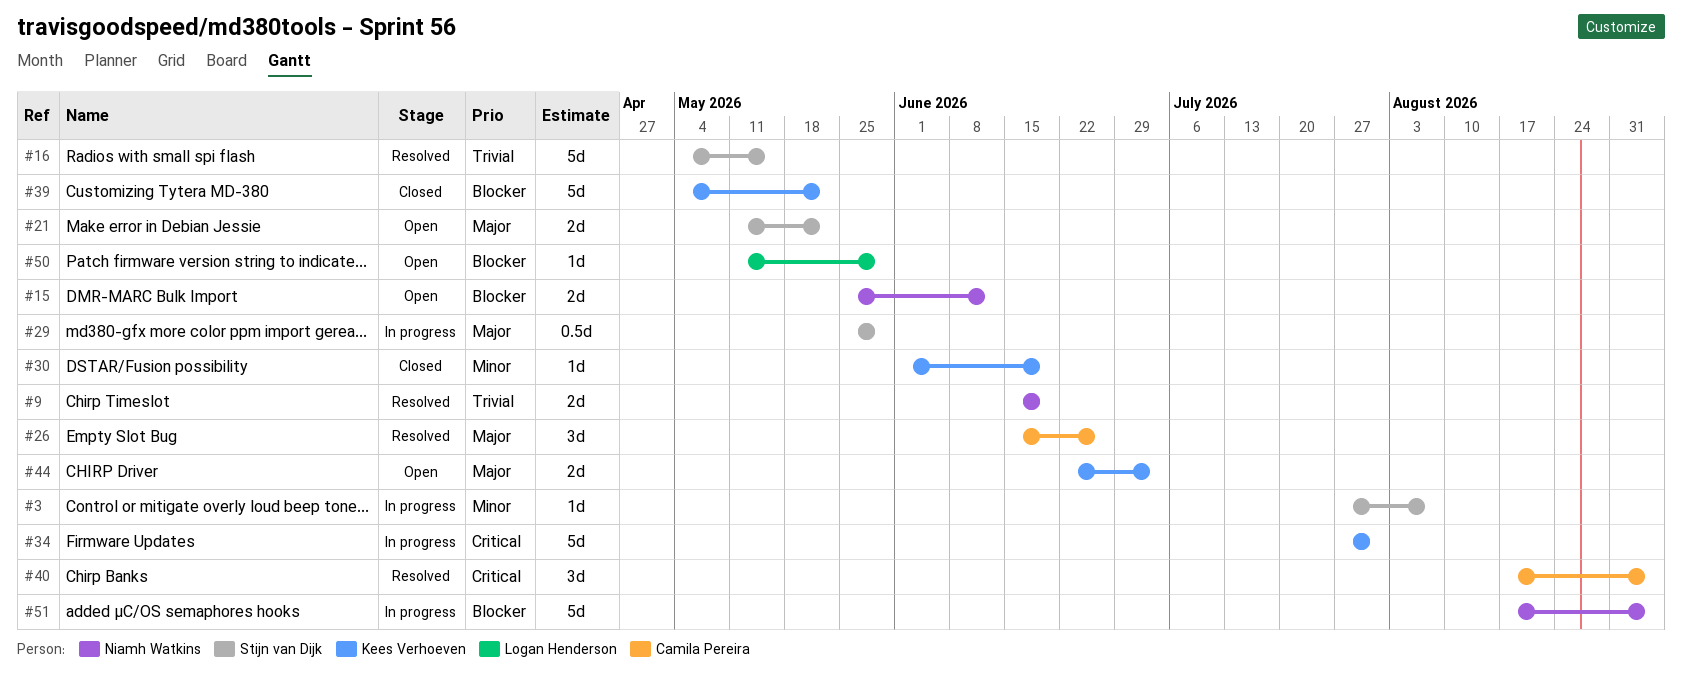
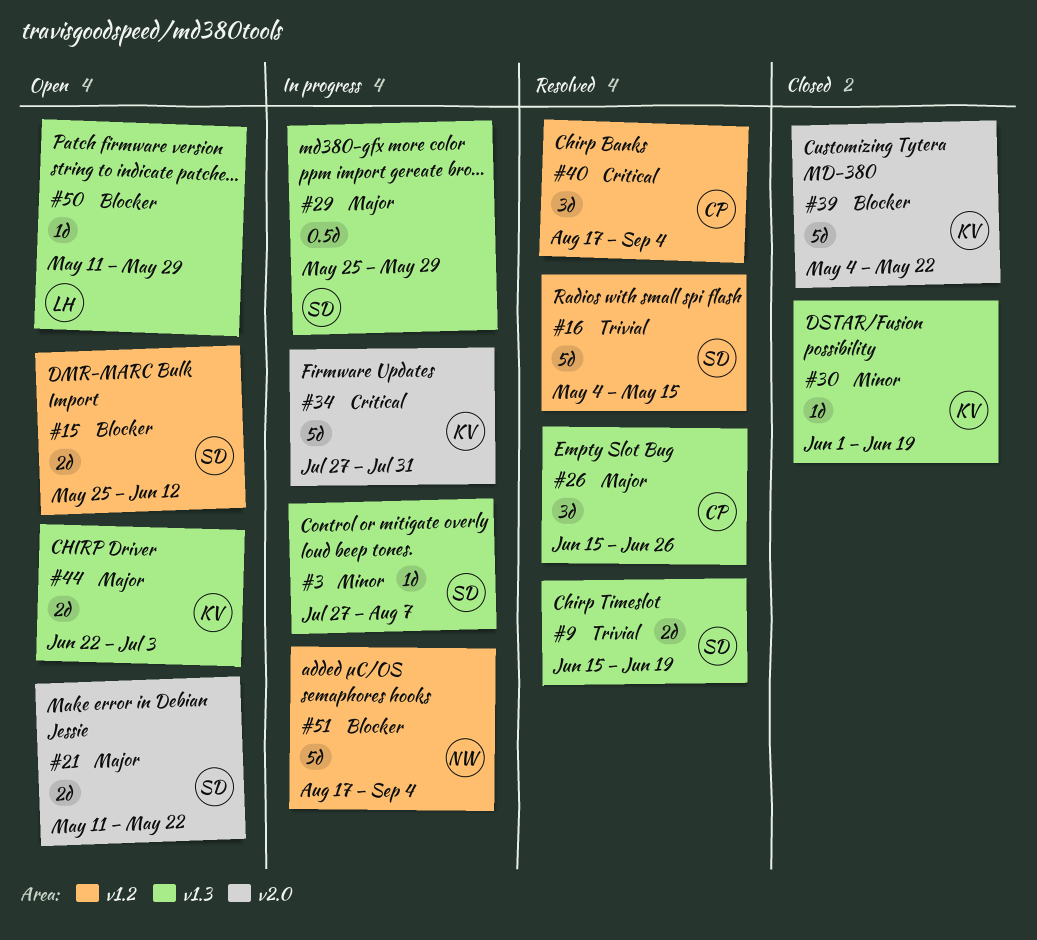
#9, owner: Niamh Watkins -> Stijn van Dijk
#15, owner: Niamh Watkins -> Stijn van Dijk

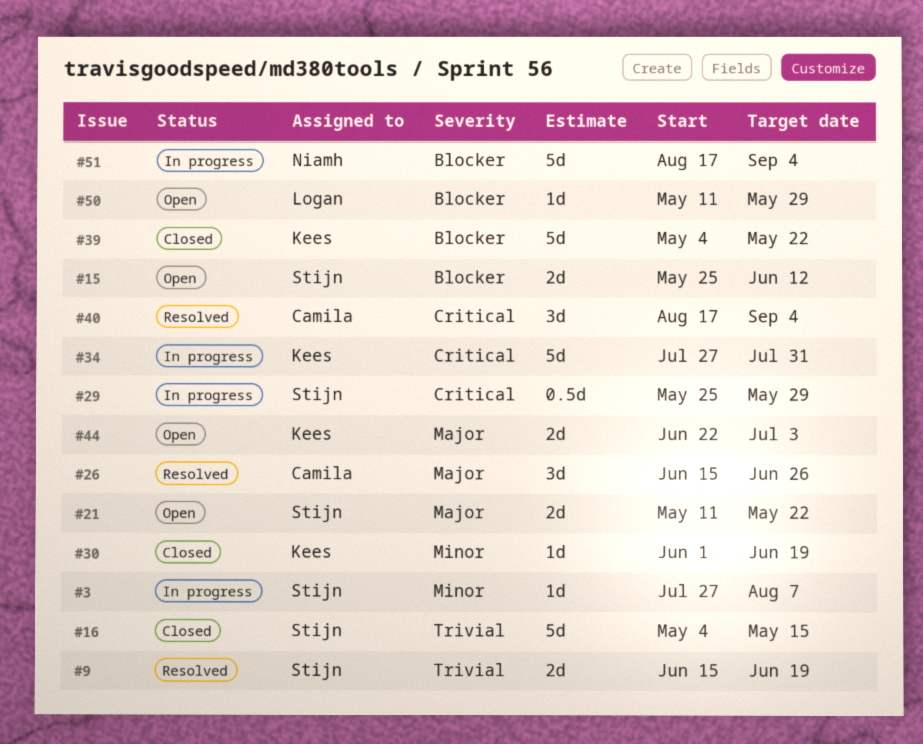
#16, status: Resolved -> Closed
#29, priority: Major -> Critical

